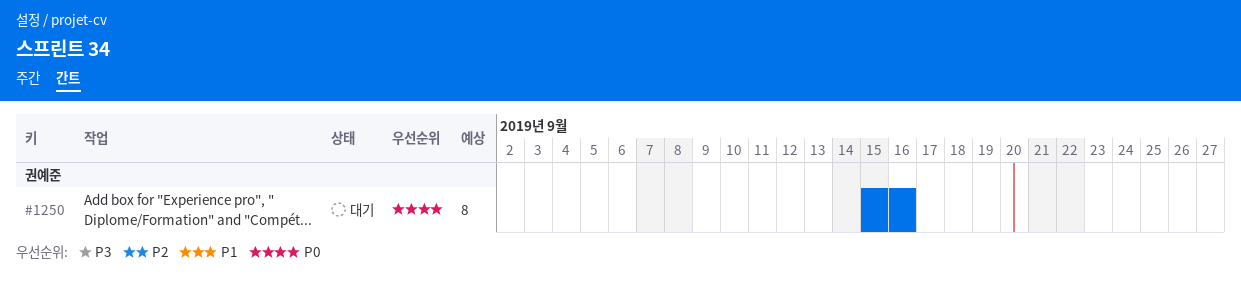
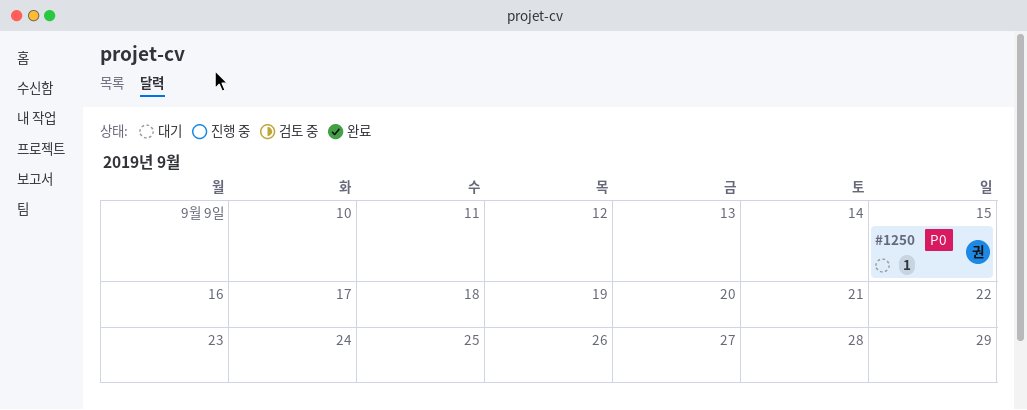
#1250, estimate: 8 -> 1
#1250, due: Sep 16 -> Sep 15

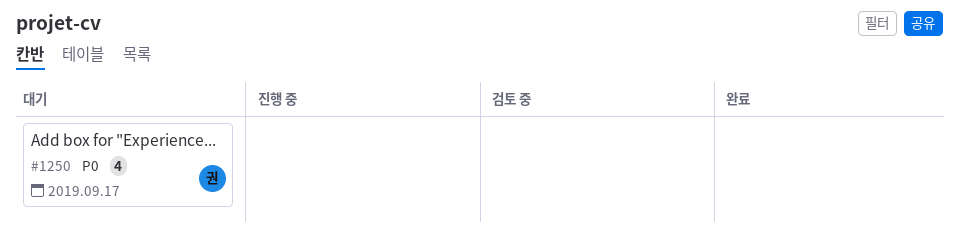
#1250, estimate: 1 -> 4
#1250, due: Sep 15 -> Sep 17

